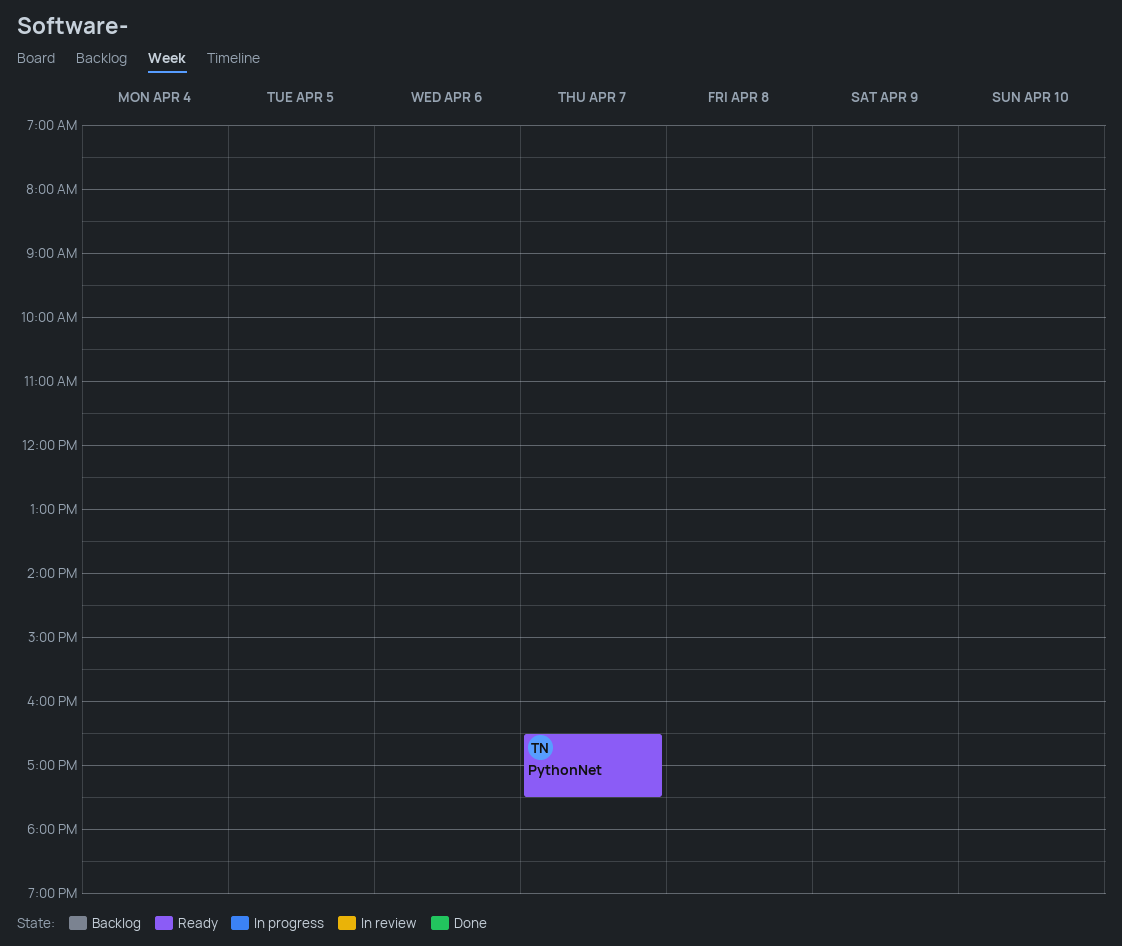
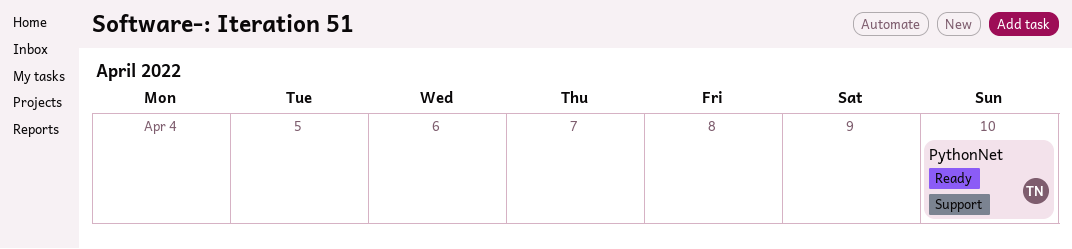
PythonNet, day: Apr 7 -> Apr 10

